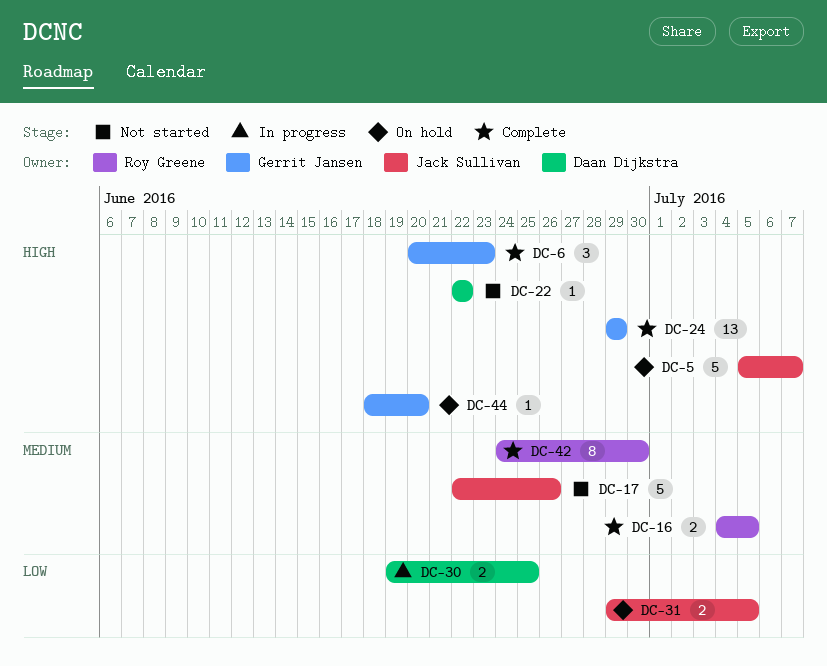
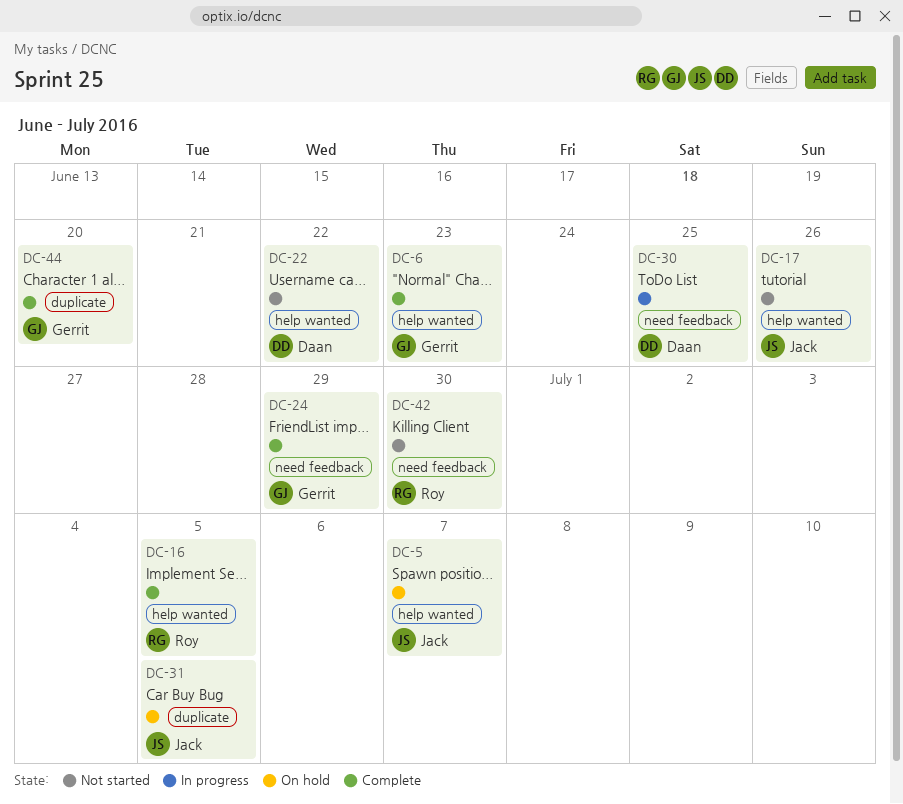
DC-42, status: Complete -> Not started
DC-44, status: On hold -> Complete

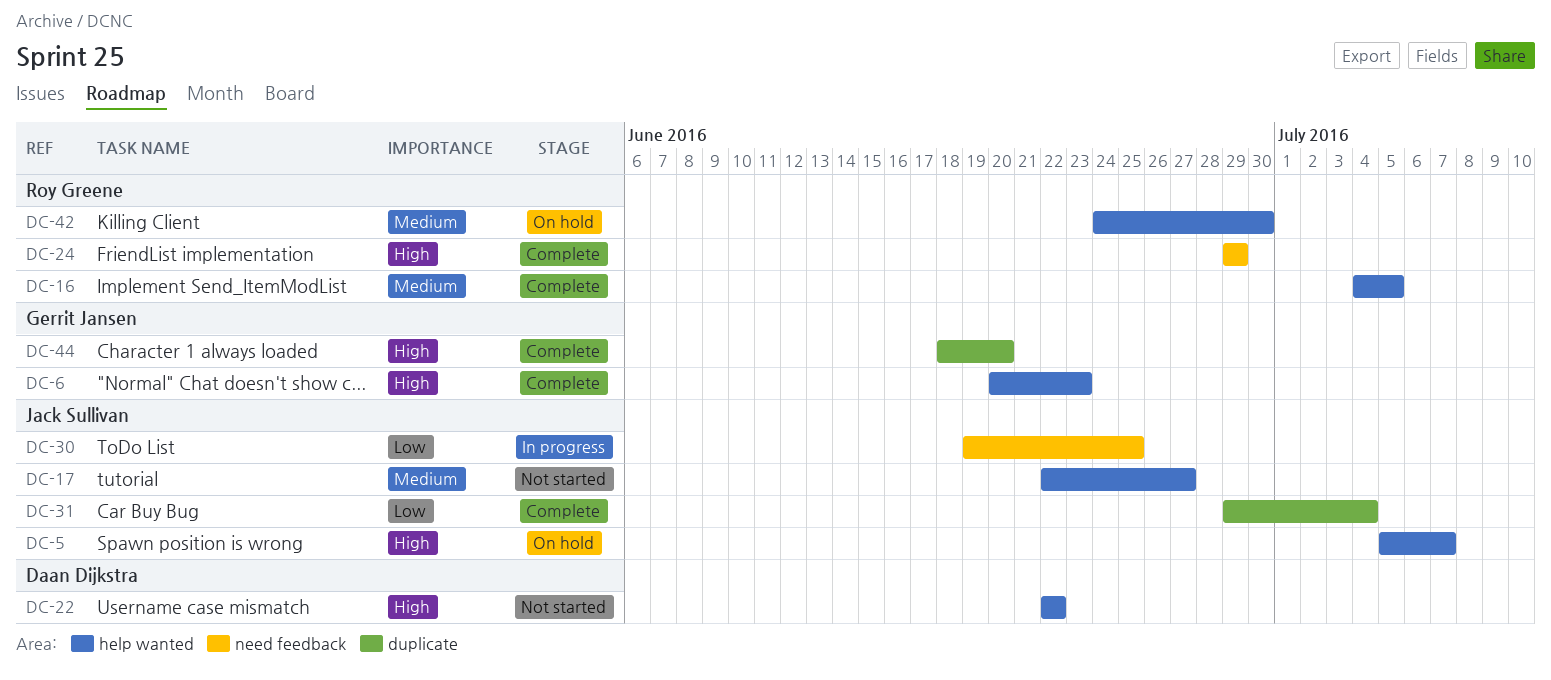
DC-17, due: Jun 26 -> Jun 27
DC-24, owner: Gerrit Jansen -> Roy Greene
DC-30, owner: Daan Dijkstra -> Jack Sullivan
DC-31, status: On hold -> Complete
DC-31, due: Jul 5 -> Jul 4
DC-42, status: Not started -> On hold
DC-42, label: need feedback -> help wanted

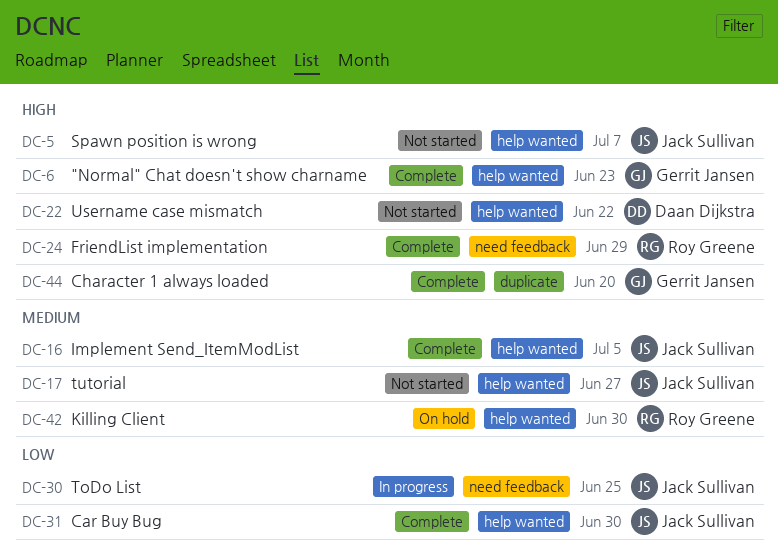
DC-5, status: On hold -> Not started
DC-16, owner: Roy Greene -> Jack Sullivan
DC-31, label: duplicate -> help wanted
DC-31, due: Jul 4 -> Jun 30

